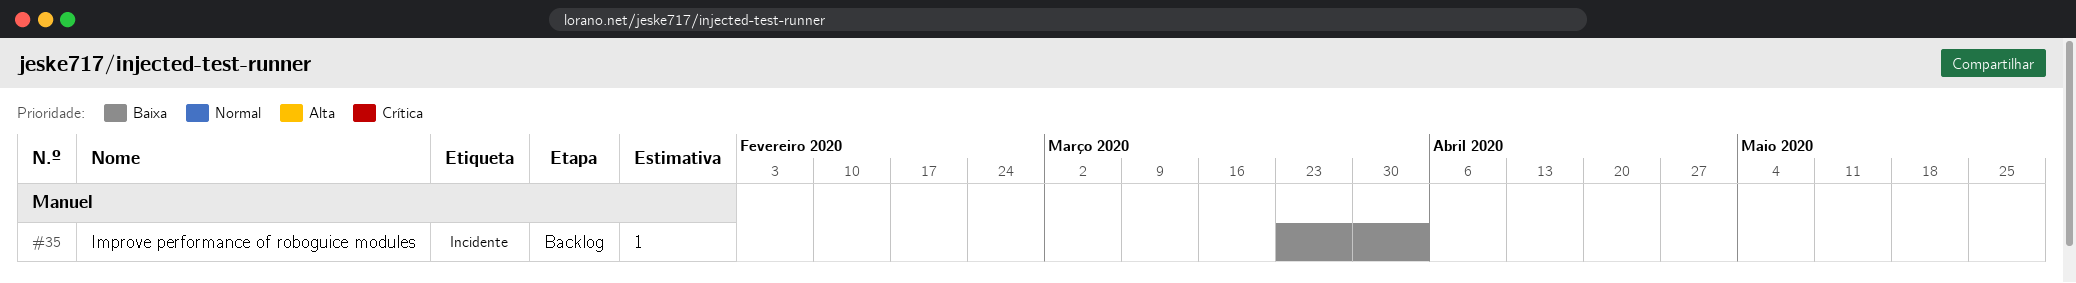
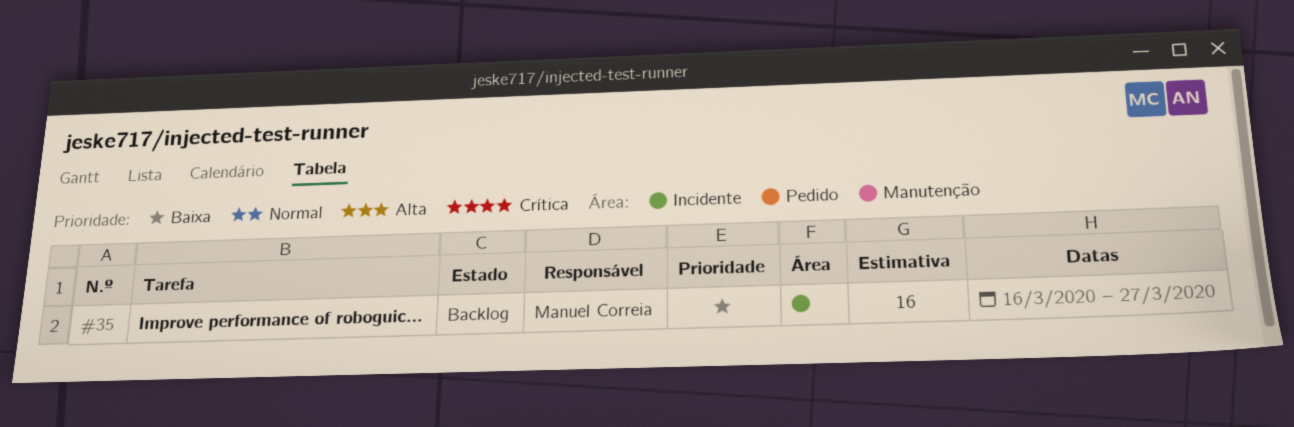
#35, estimate: 1 -> 16
#35, start: Mar 23 -> Mar 16
#35, due: Apr 3 -> Mar 27

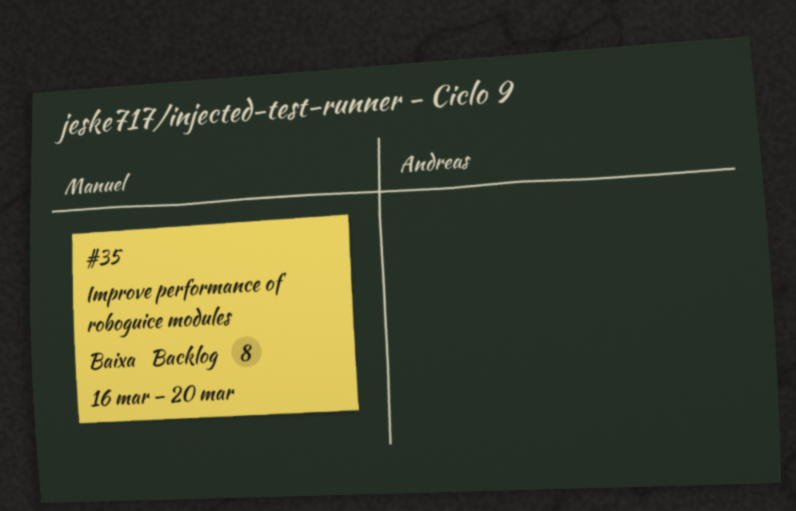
#35, estimate: 16 -> 8
#35, due: Mar 27 -> Mar 20

